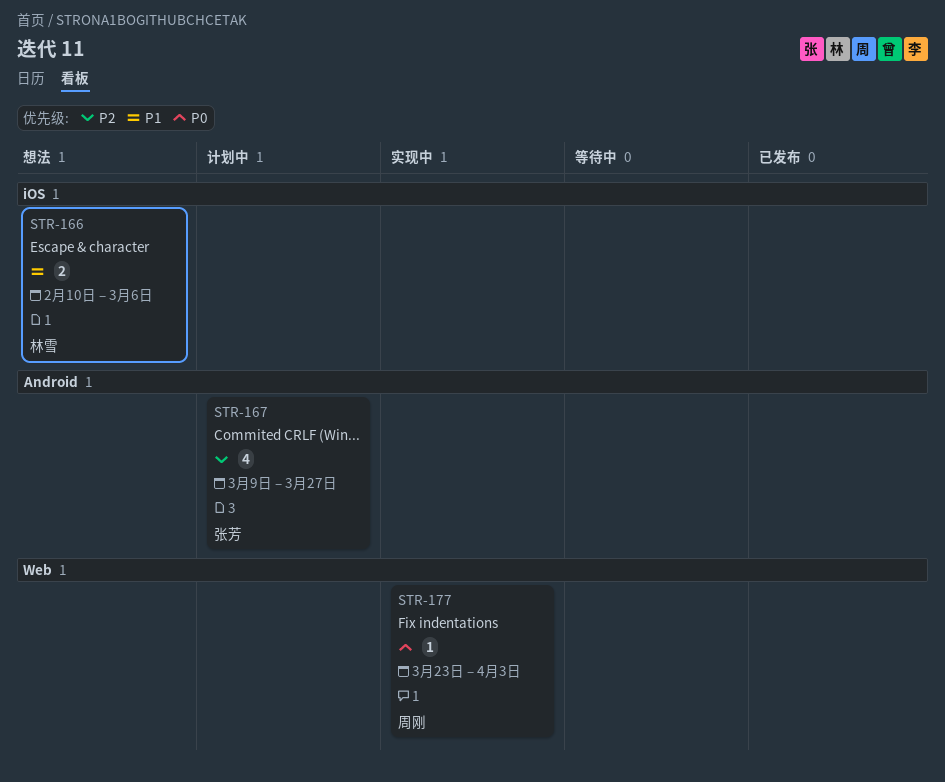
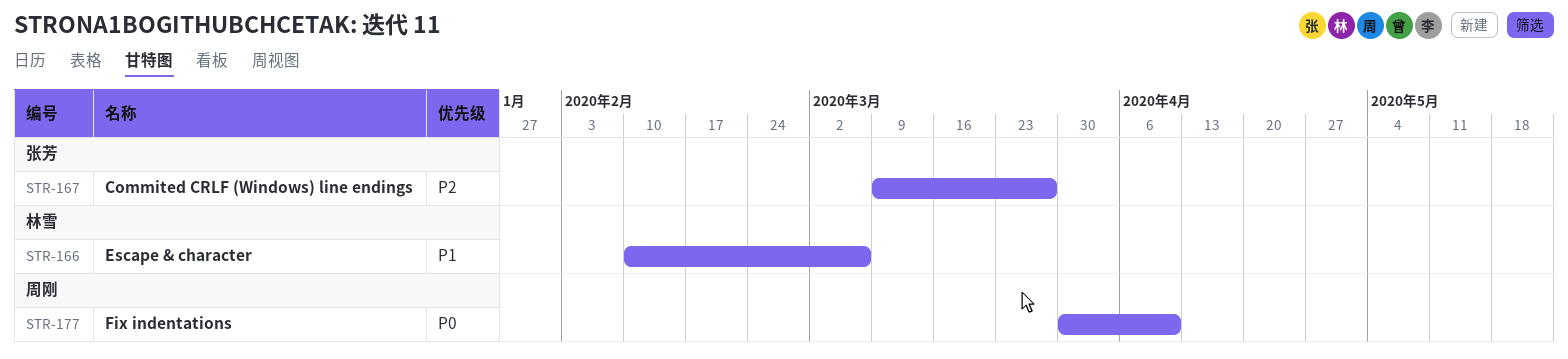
STR-177, start: Mar 23 -> Mar 30
STR-177, due: Apr 3 -> Apr 10

